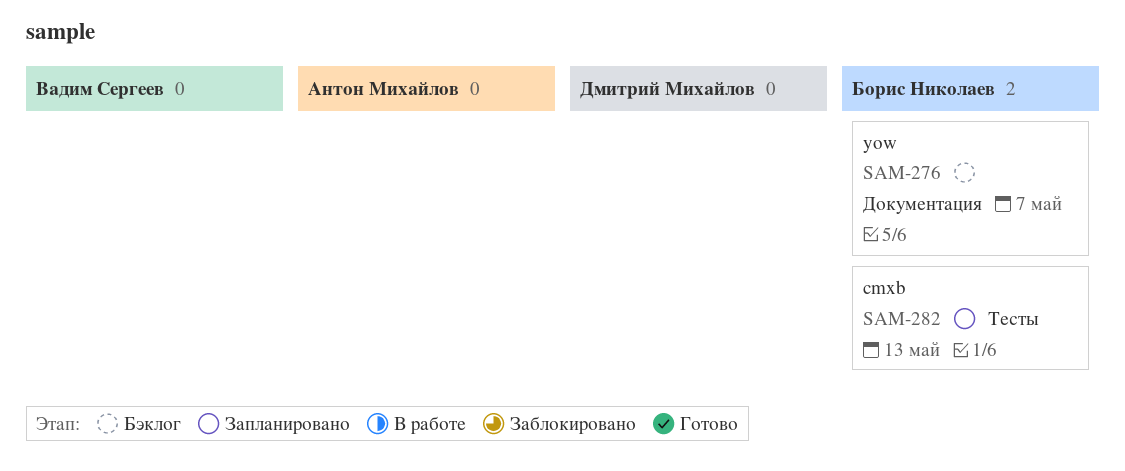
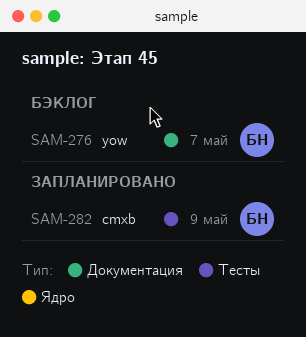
SAM-282, due: May 13 -> May 9

